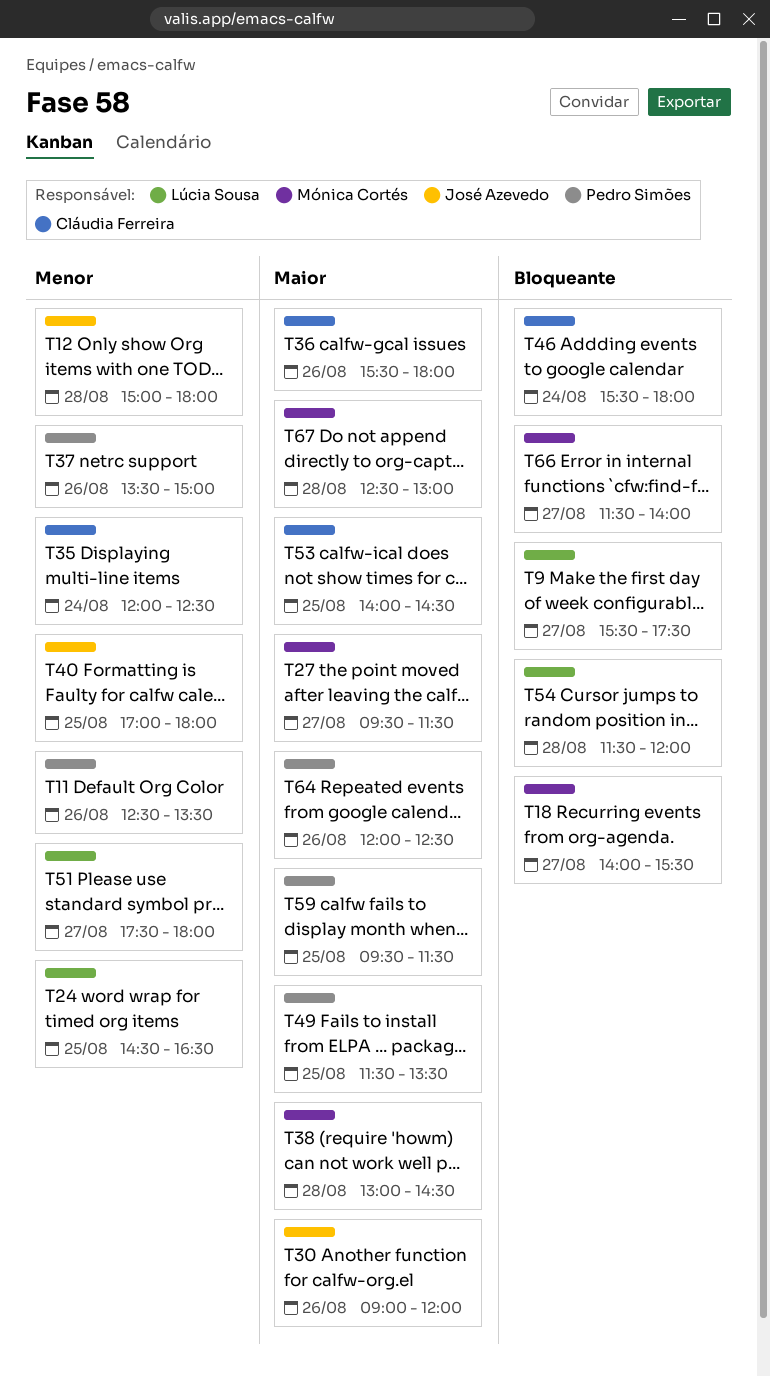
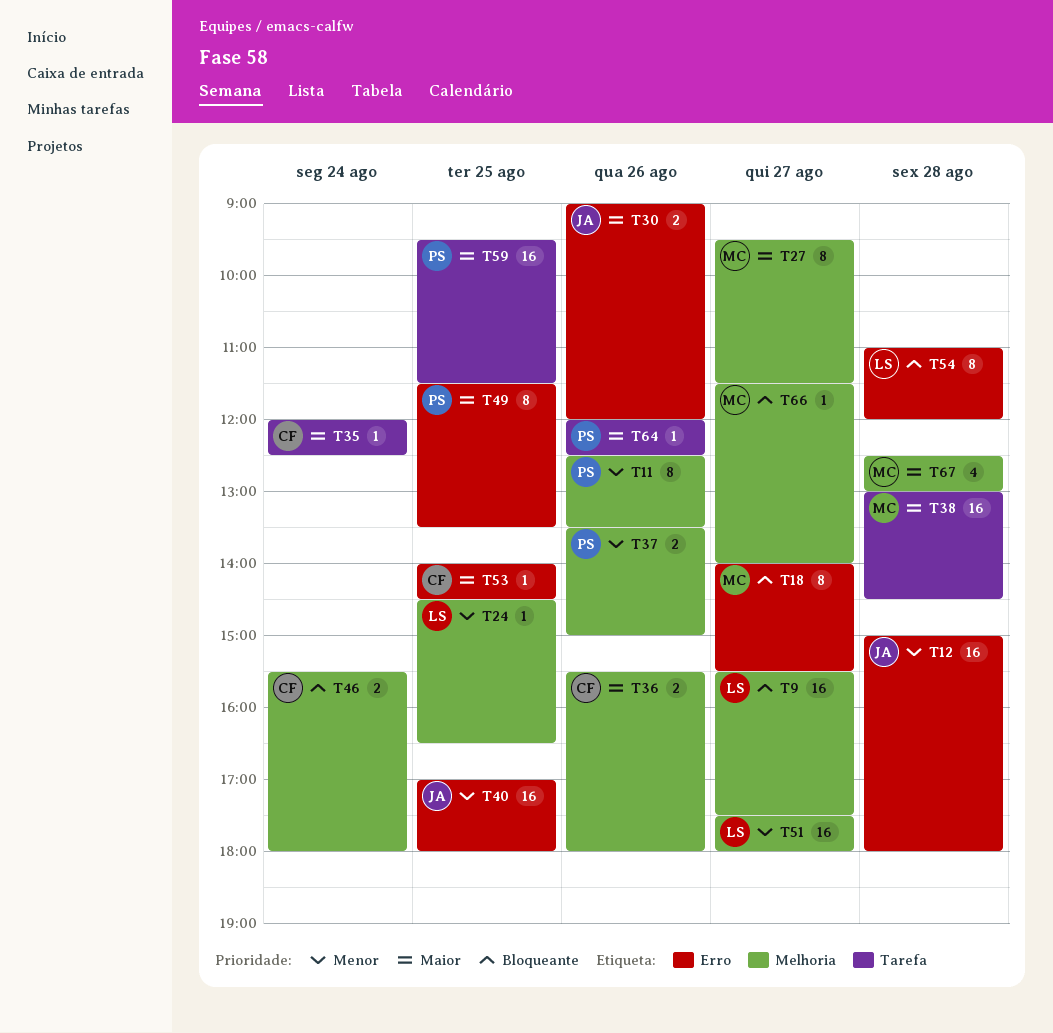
T35, priority: Menor -> Maior
T54, begins: 11:30 -> 11:00

